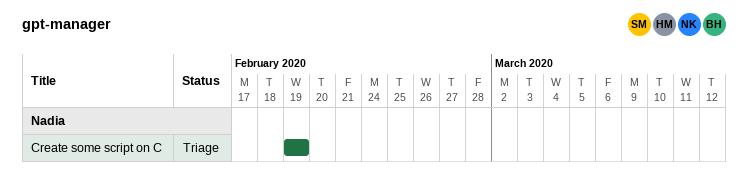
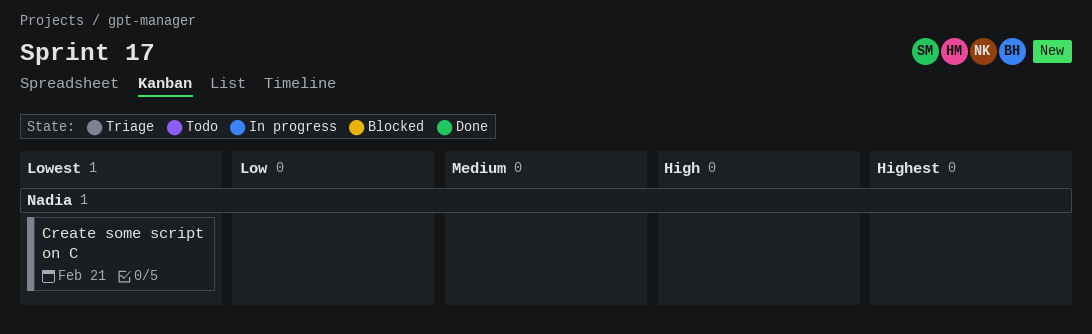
Create some script on C, due: Feb 19 -> Feb 21

